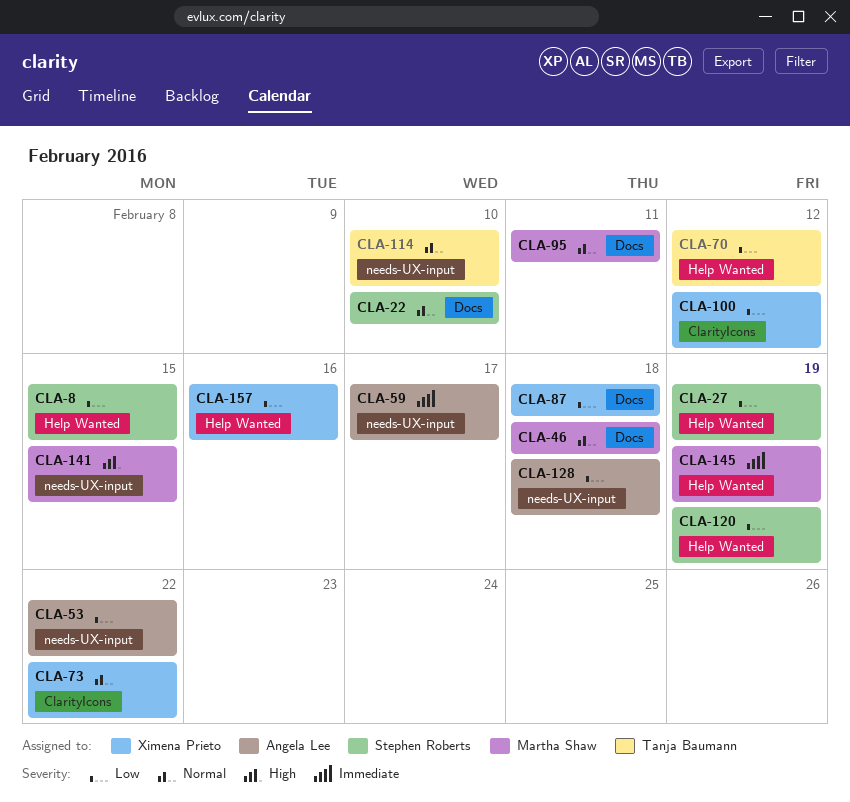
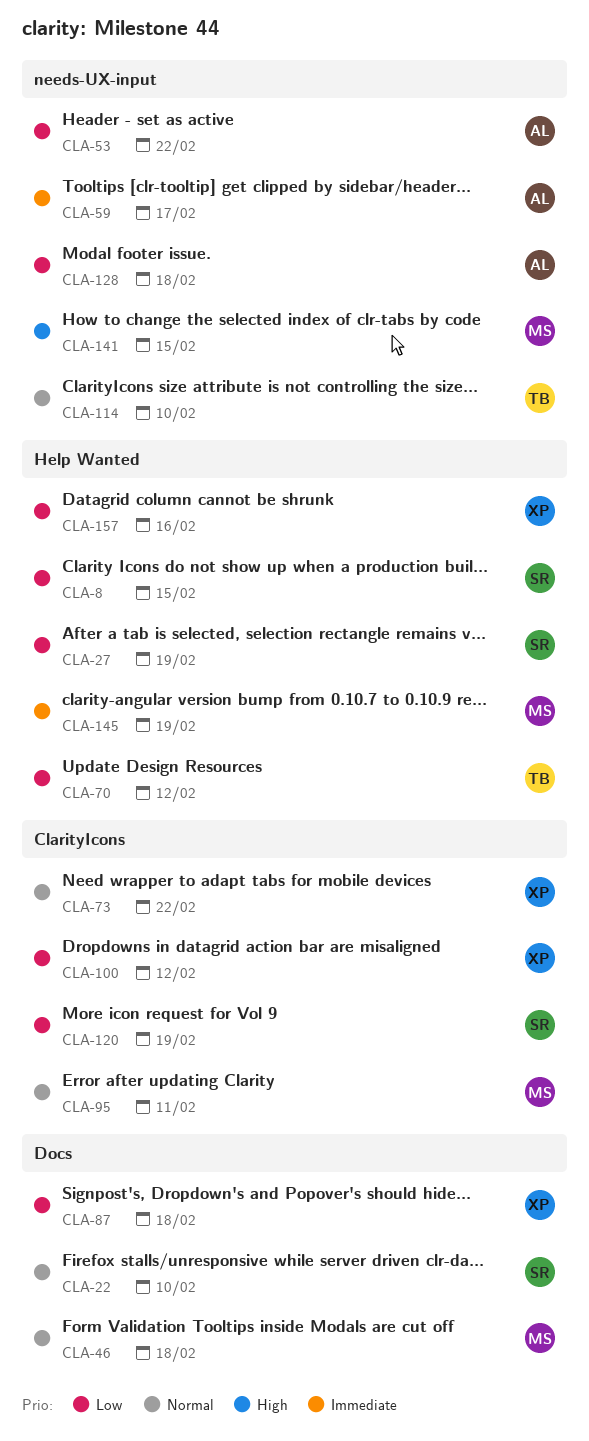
CLA-95, label: Docs -> ClarityIcons
CLA-120, label: Help Wanted -> ClarityIcons

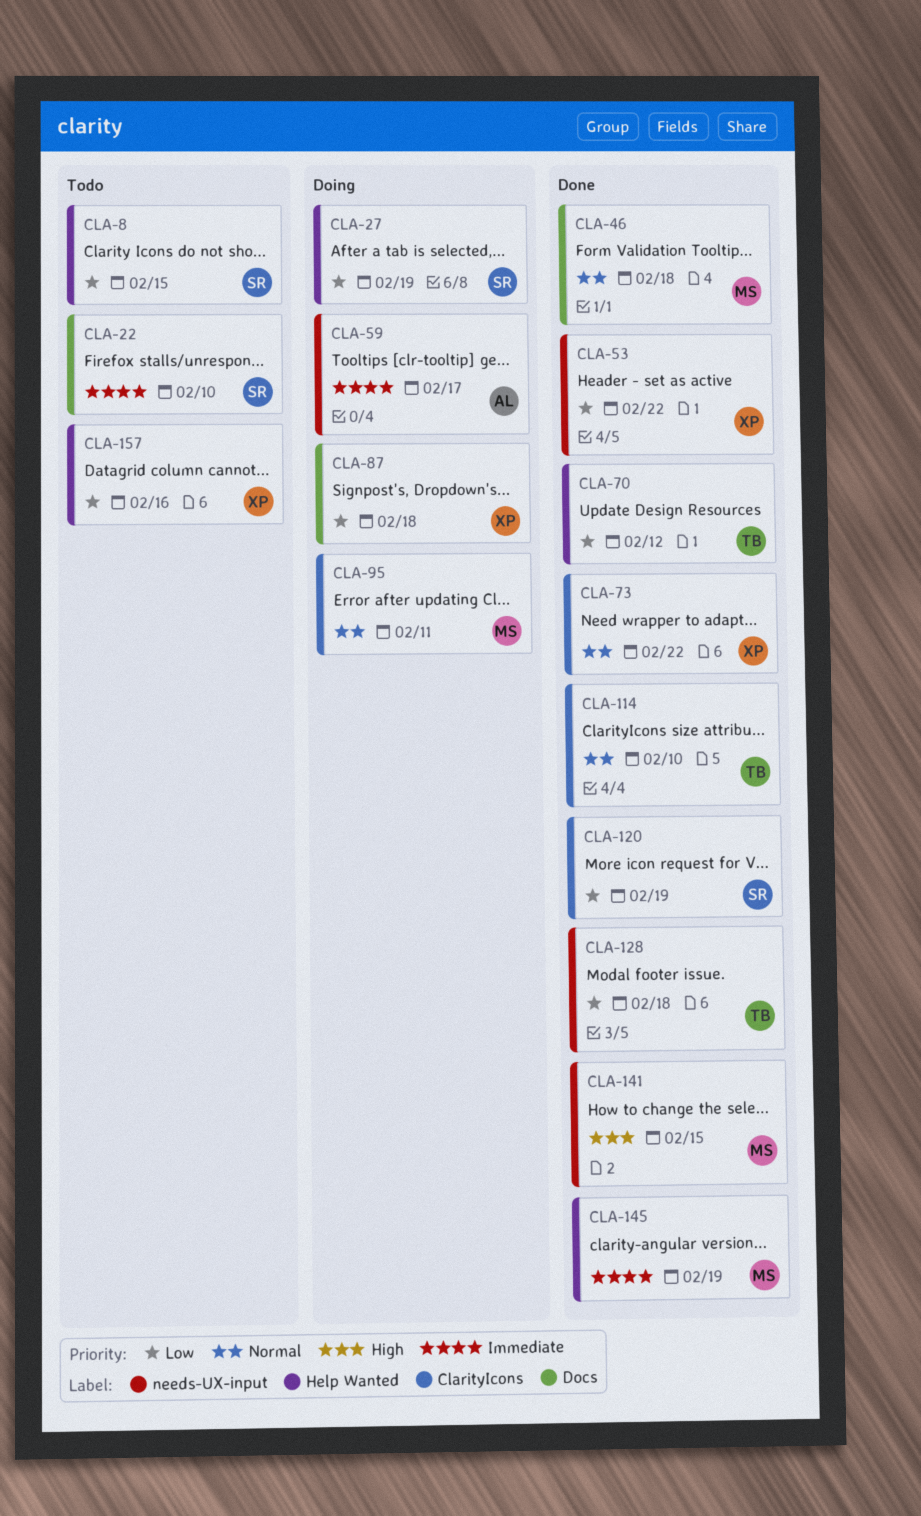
CLA-22, priority: Normal -> Immediate
CLA-53, owner: AL -> XP
CLA-100: present -> none
CLA-114, label: needs-UX-input -> ClarityIcons
CLA-128, owner: AL -> TB

